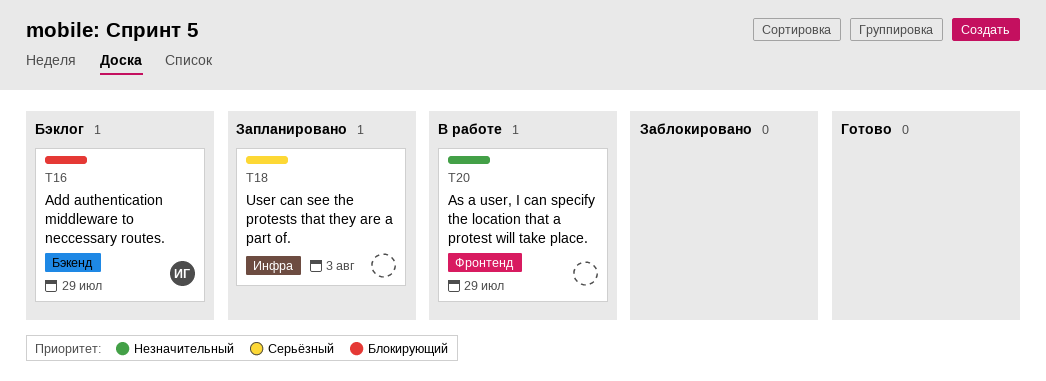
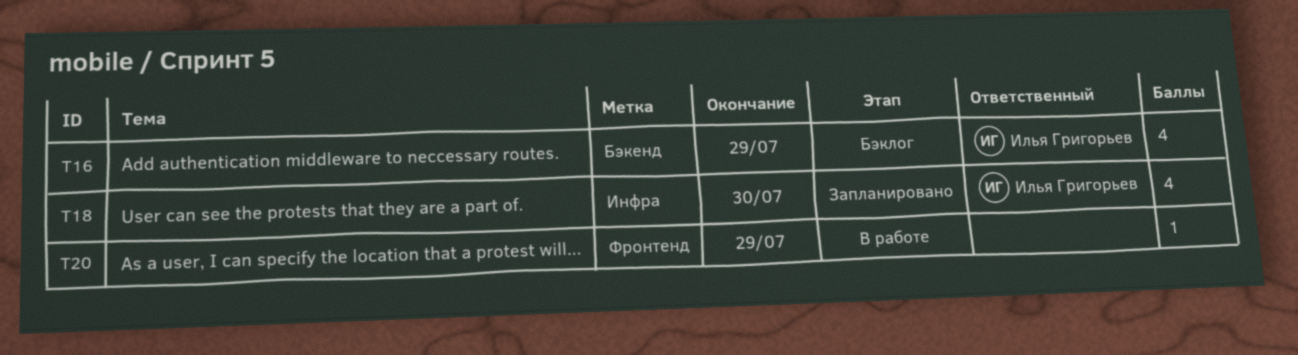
T18, owner: none -> Илья Григорьев
T18, due: Aug 3 -> Jul 30

